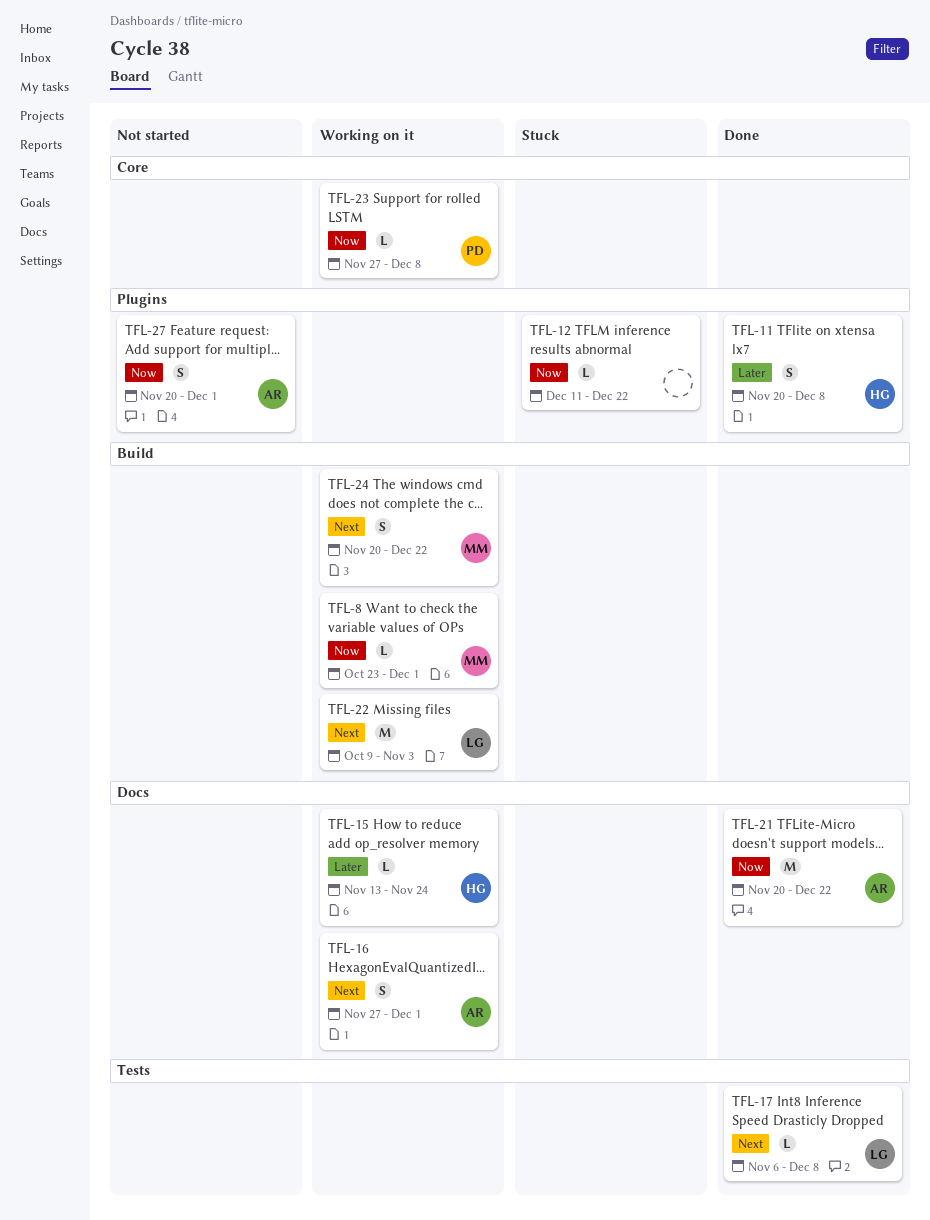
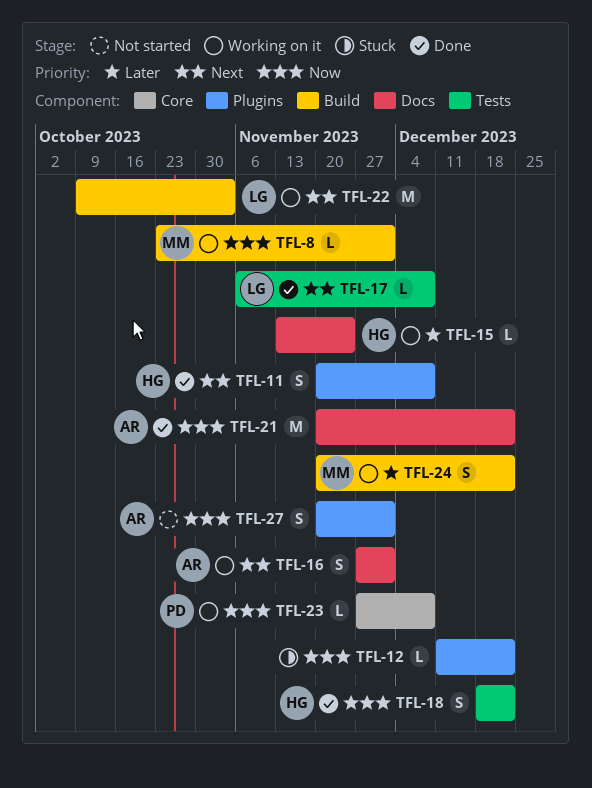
TFL-11, priority: Later -> Next
TFL-18: none -> present
TFL-24, priority: Next -> Later

